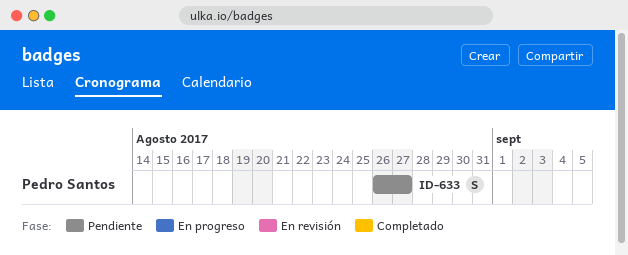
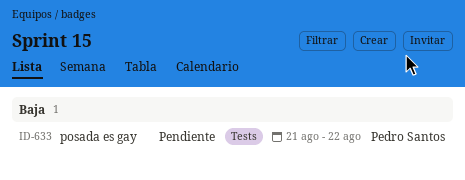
ID-633, start: Aug 26 -> Aug 21
ID-633, due: Aug 27 -> Aug 22

